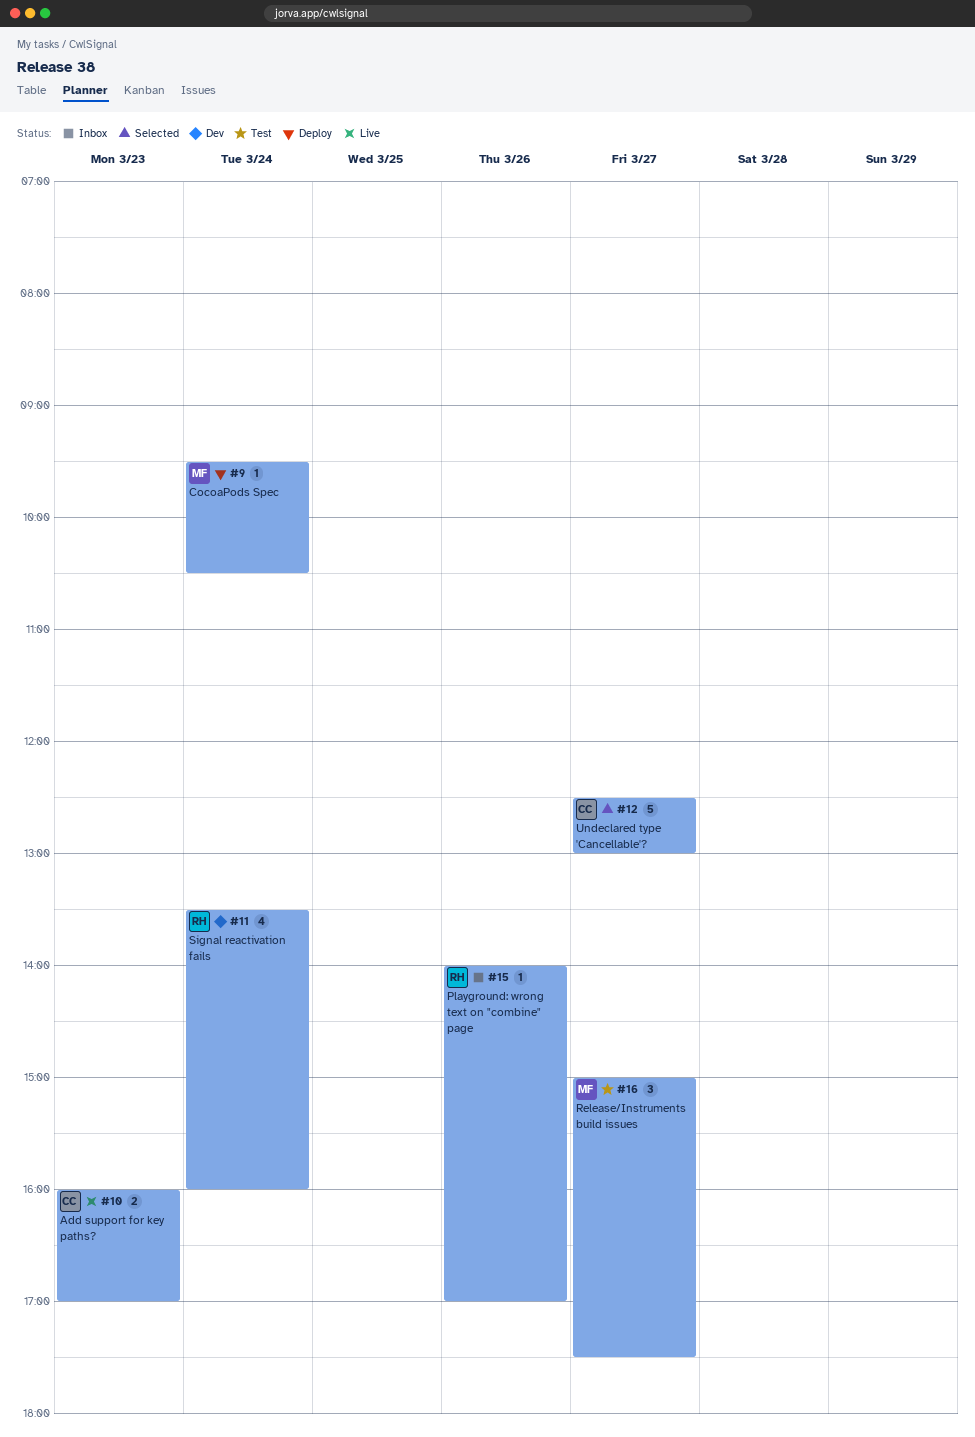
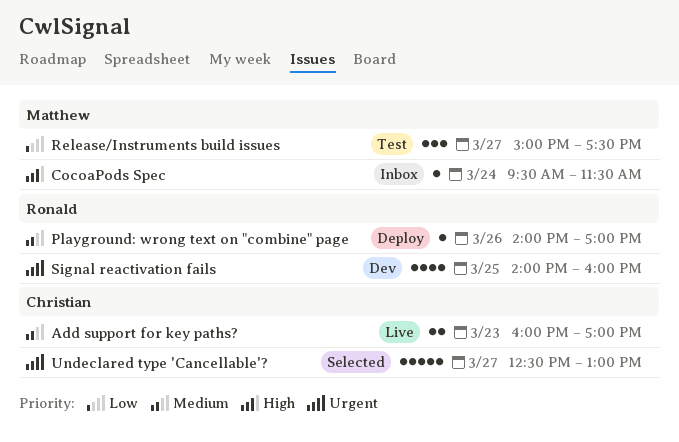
CocoaPods Spec, status: Deploy -> Inbox
CocoaPods Spec, ends: 10:30 -> 11:30
Playground: wrong text on "combine" page, status: Inbox -> Deploy
Signal reactivation fails, day: Mar 24 -> Mar 25
Signal reactivation fails, begins: 13:30 -> 14:00

